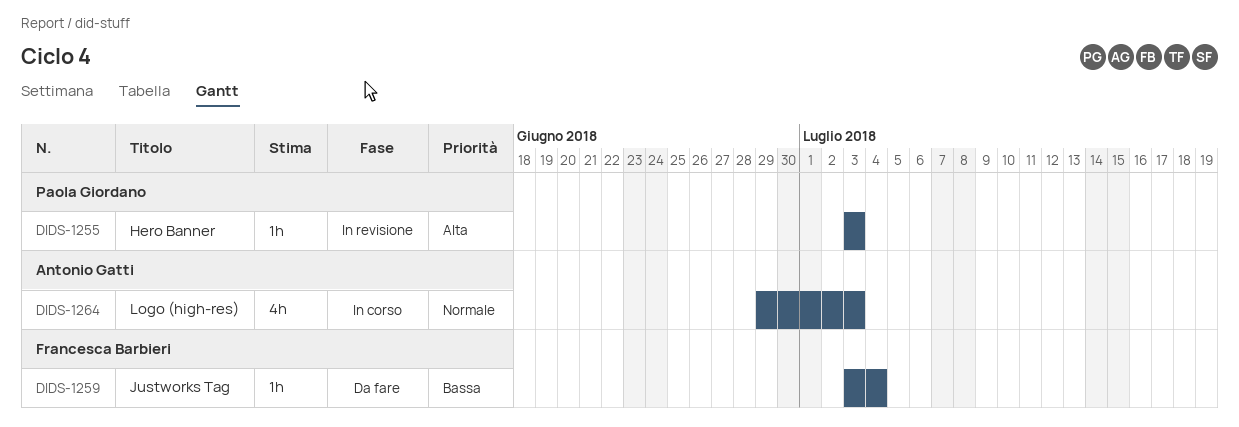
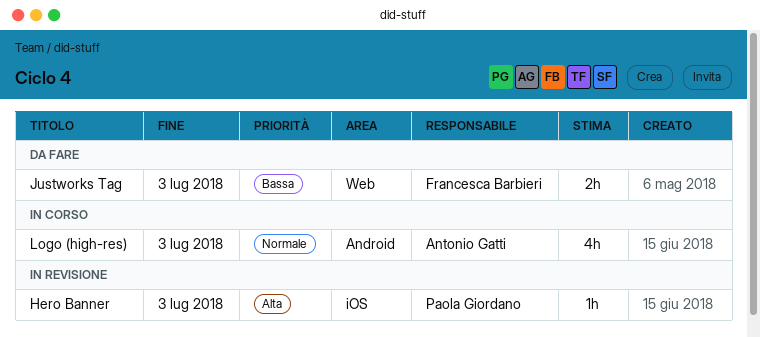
Justworks Tag, estimate: 1h -> 2h
Justworks Tag, due: Jul 4 -> Jul 3

